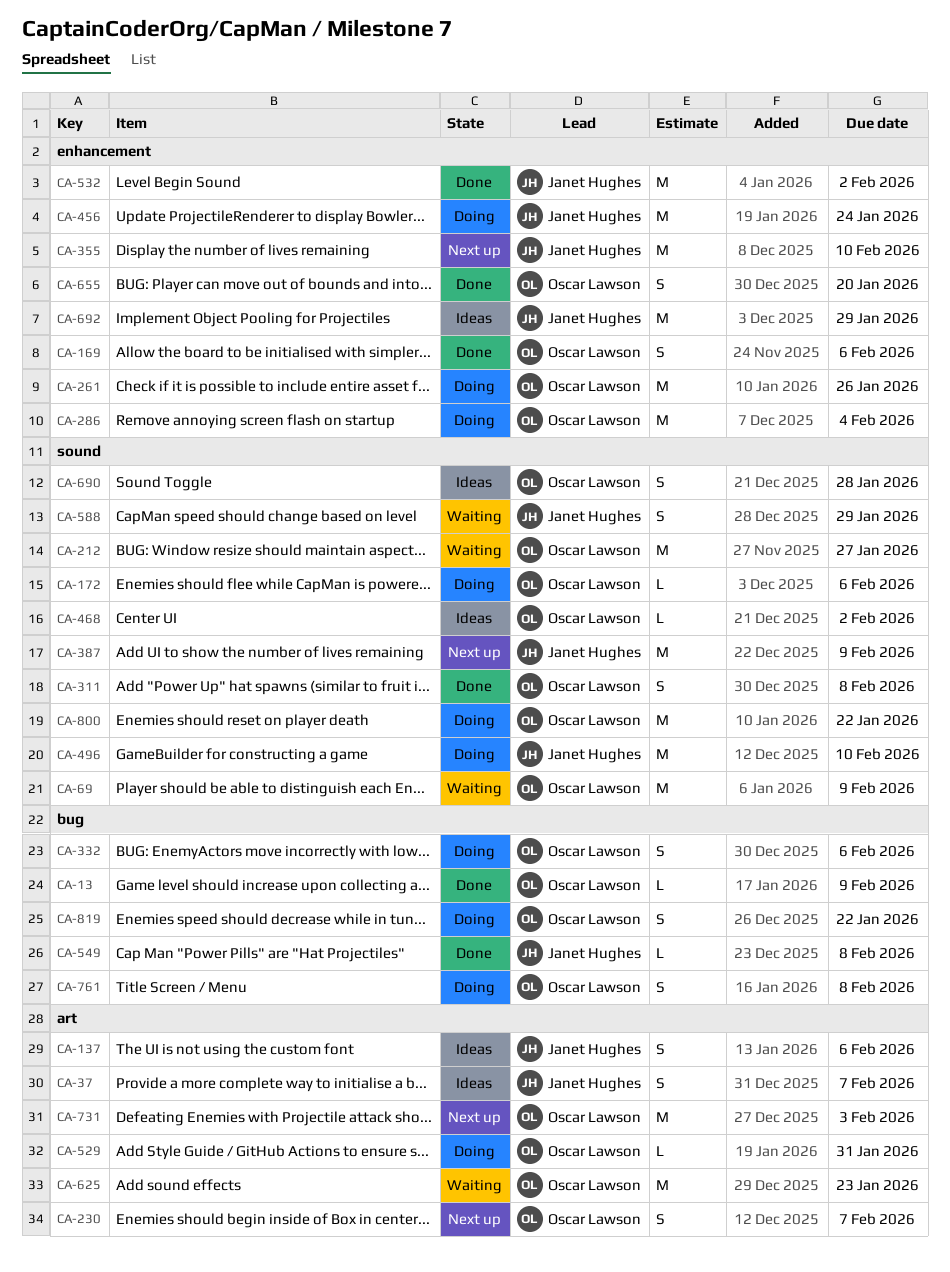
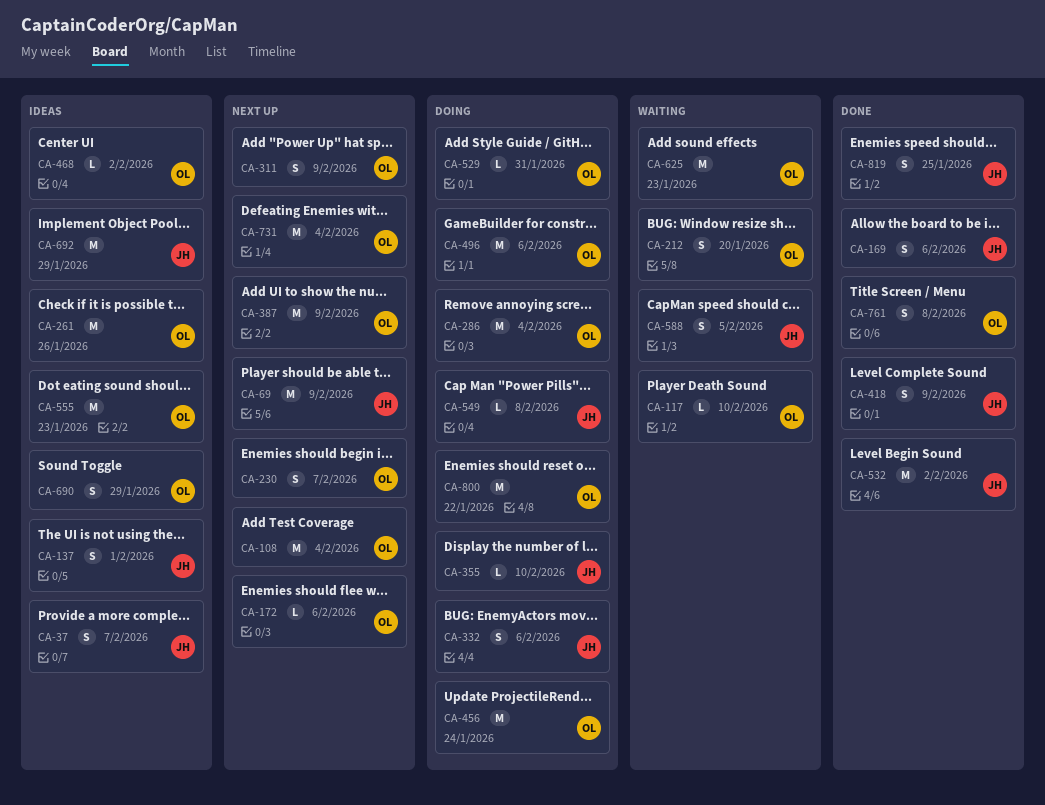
CA-13: present -> none
CA-69, status: Waiting -> Next up
CA-69, owner: Oscar Lawson -> Janet Hughes
CA-108: none -> present
CA-117: none -> present
CA-137, due: Feb 6 -> Feb 1
CA-169, owner: Oscar Lawson -> Janet Hughes
CA-172, status: Doing -> Next up
CA-212, estimate: M -> S
CA-212, due: Jan 27 -> Jan 20
CA-261, status: Doing -> Ideas
CA-311, status: Done -> Next up
CA-311, due: Feb 8 -> Feb 9
CA-332, owner: Oscar Lawson -> Janet Hughes
CA-355, status: Next up -> Doing
CA-355, estimate: M -> L
CA-387, owner: Janet Hughes -> Oscar Lawson
CA-418: none -> present
CA-456, owner: Janet Hughes -> Oscar Lawson
CA-496, owner: Janet Hughes -> Oscar Lawson
CA-496, due: Feb 10 -> Feb 6
CA-549, status: Done -> Doing
CA-555: none -> present
CA-588, due: Jan 29 -> Feb 5
CA-655: present -> none
CA-690, due: Jan 28 -> Jan 29
CA-731, due: Feb 3 -> Feb 4
CA-761, status: Doing -> Done
CA-819, status: Doing -> Done
CA-819, owner: Oscar Lawson -> Janet Hughes
CA-819, due: Jan 22 -> Jan 25

